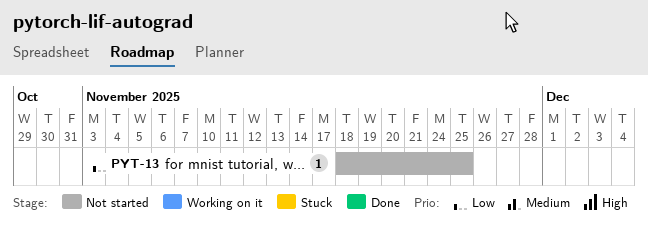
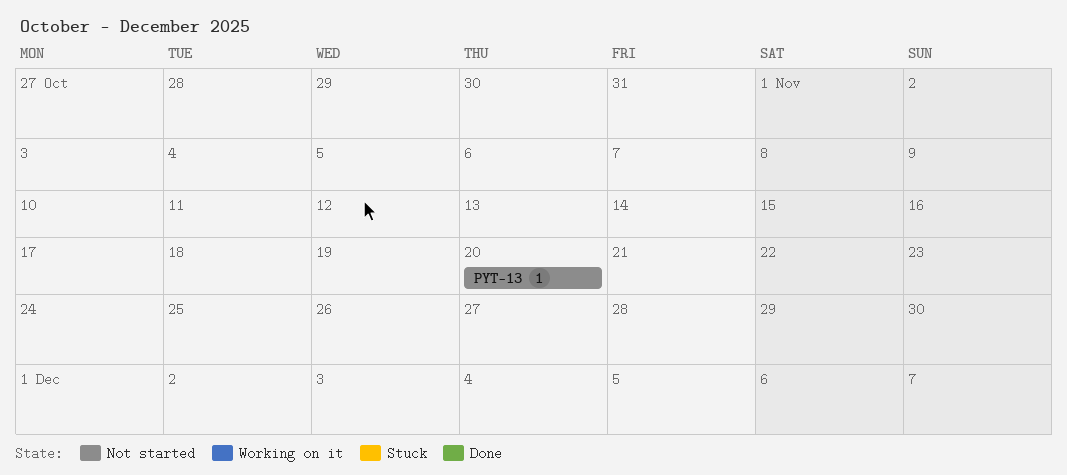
PYT-13, start: Nov 18 -> Nov 20
PYT-13, due: Nov 25 -> Nov 20

